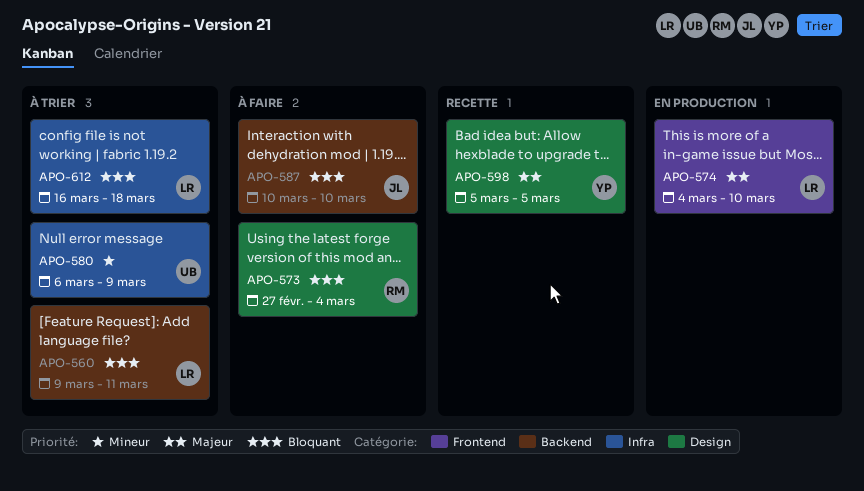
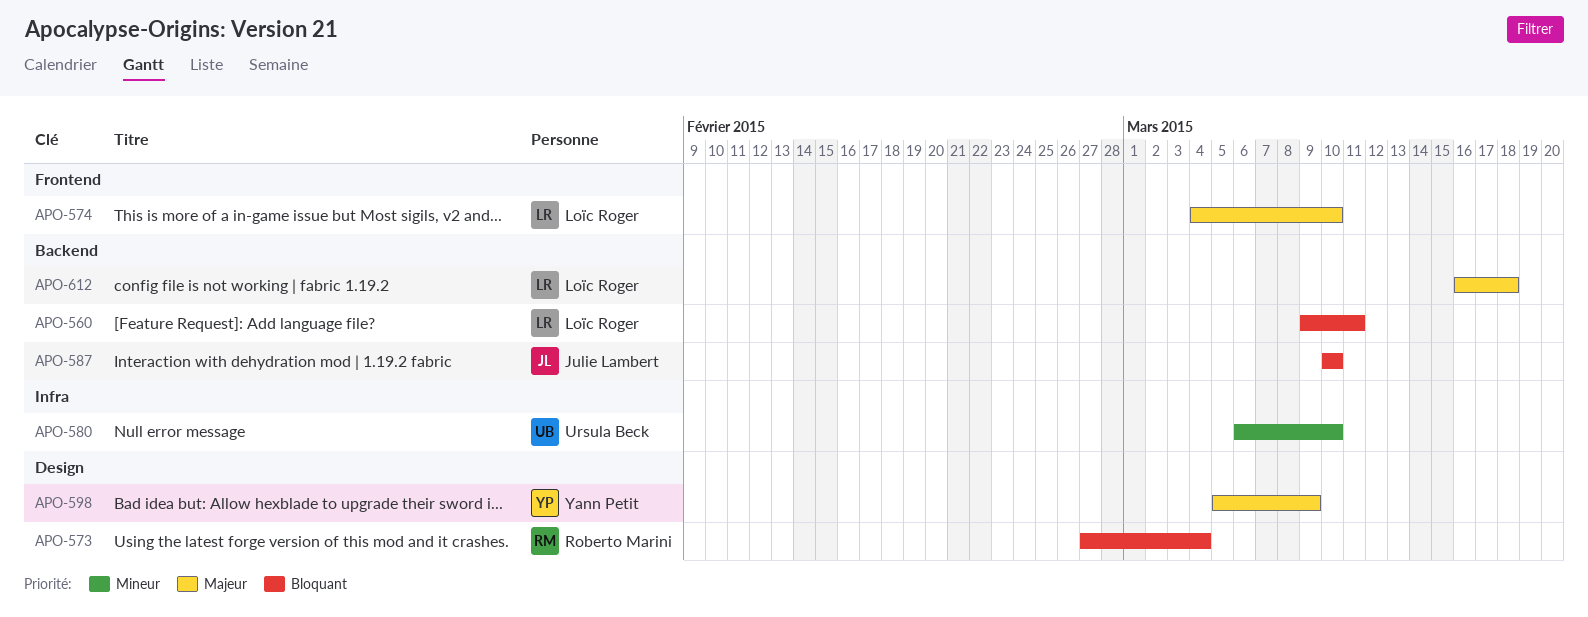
APO-580, due: Mar 9 -> Mar 10
APO-598, due: Mar 5 -> Mar 9
APO-612, priority: Bloquant -> Majeur
APO-612, label: Infra -> Backend

